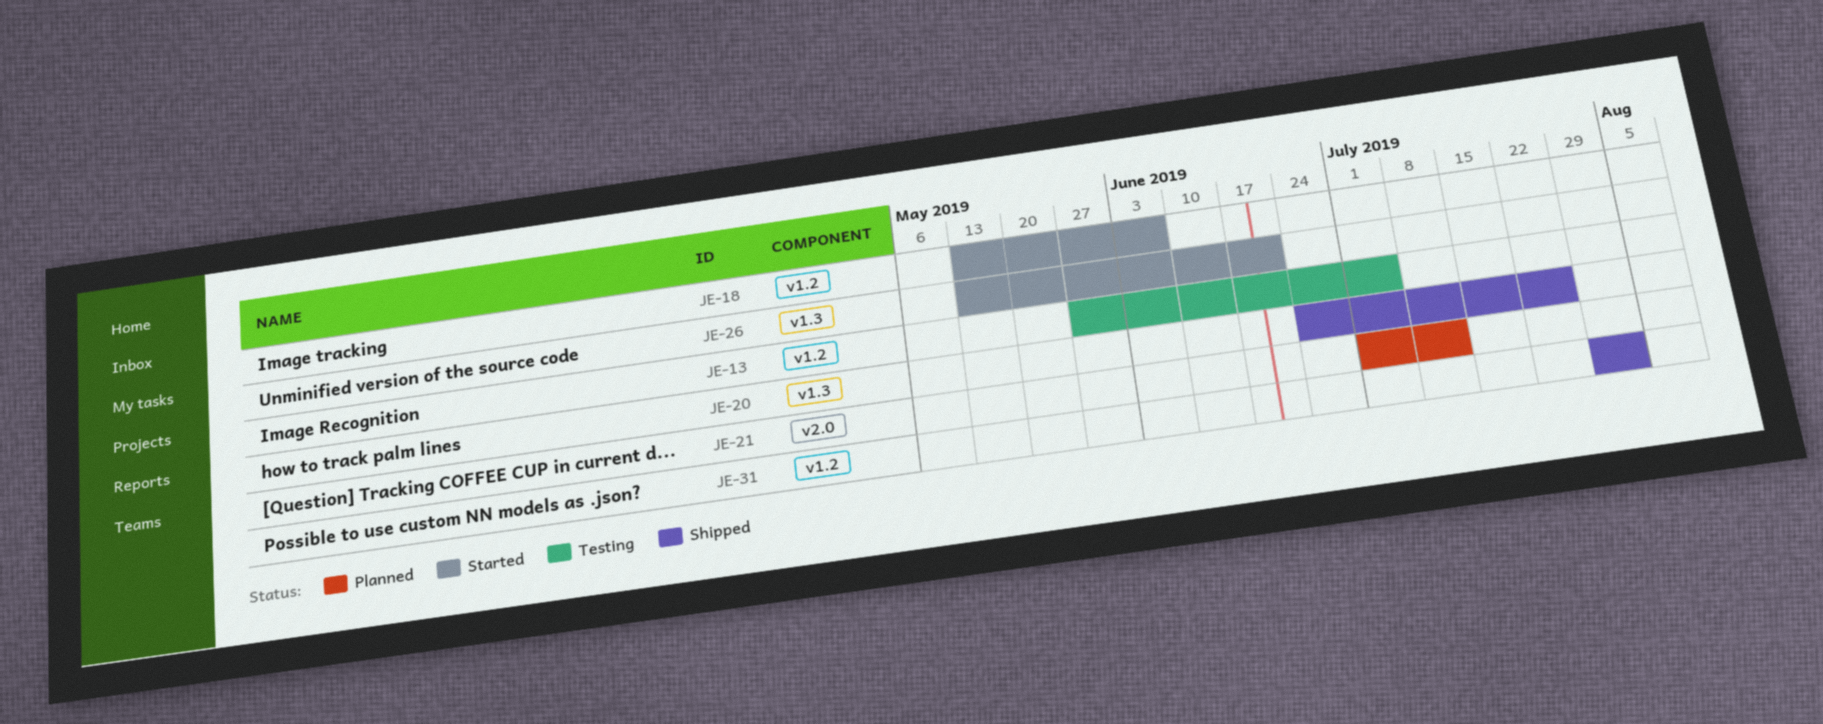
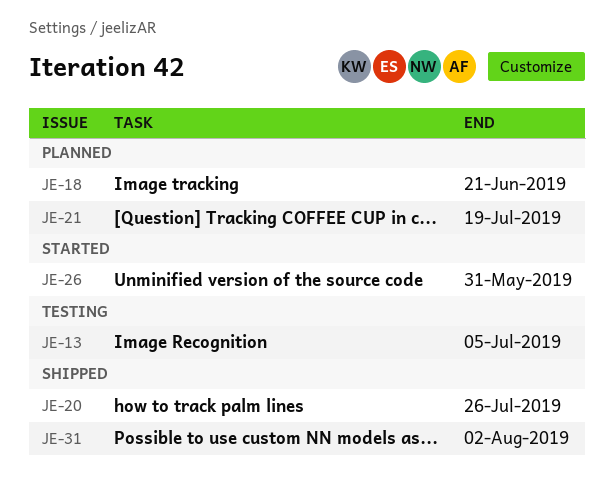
JE-18, status: Started -> Planned
JE-18, due: Jun 7 -> Jun 21
JE-21, due: Jul 12 -> Jul 19
JE-26, due: Jun 21 -> May 31

